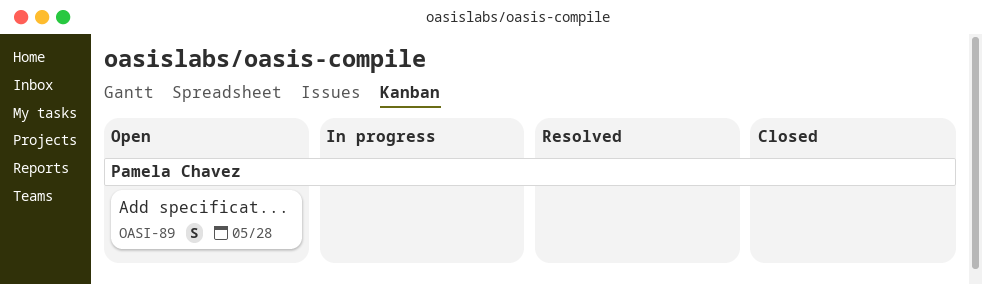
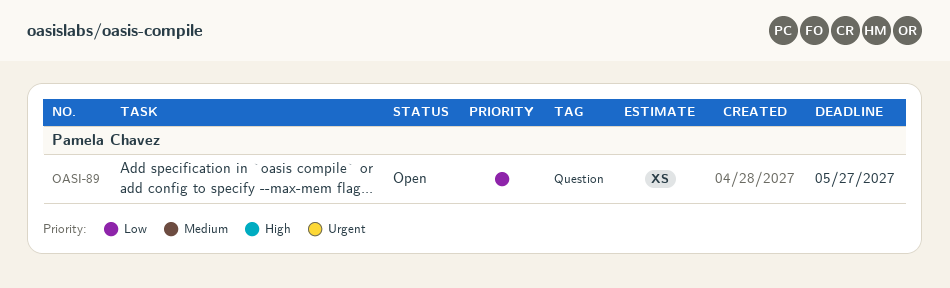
OASI-89, estimate: S -> XS
OASI-89, due: May 28 -> May 27

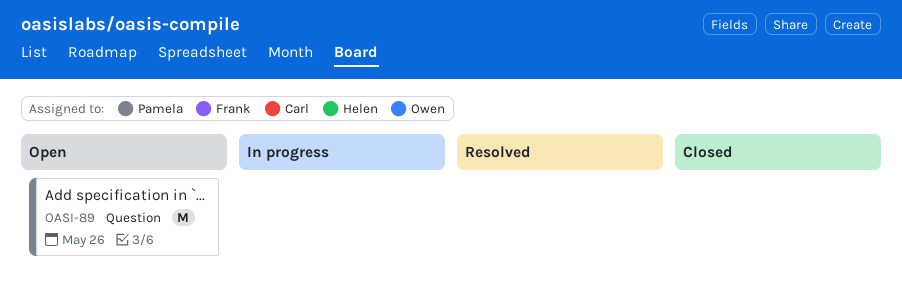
OASI-89, estimate: XS -> M
OASI-89, due: May 27 -> May 26

